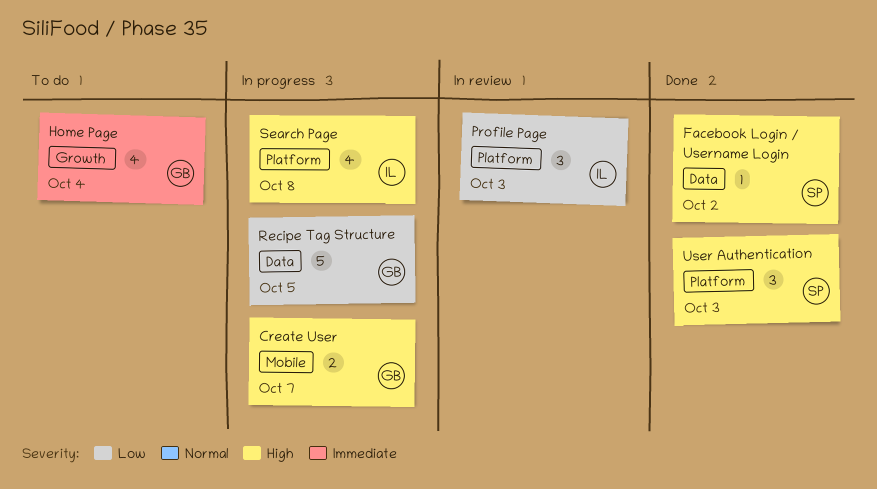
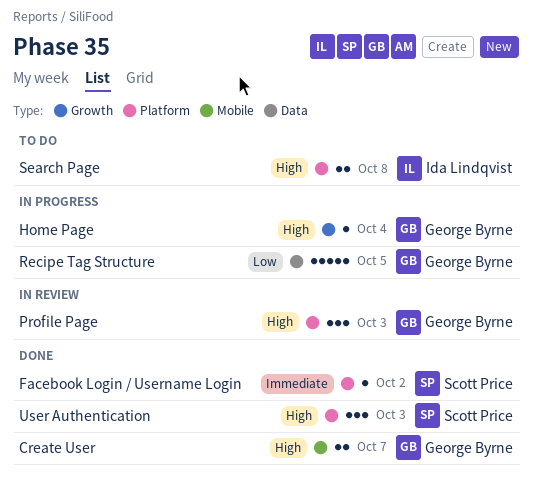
Create User, status: In progress -> Done
Facebook Login / Username Login, priority: High -> Immediate
Facebook Login / Username Login, label: Data -> Platform
Home Page, status: To do -> In progress
Home Page, priority: Immediate -> High
Home Page, estimate: 4 -> 1
Profile Page, owner: Ida Lindqvist -> George Byrne
Profile Page, priority: Low -> High
Search Page, status: In progress -> To do
Search Page, estimate: 4 -> 2

